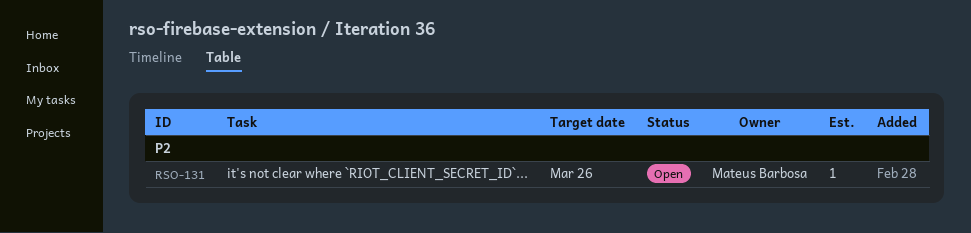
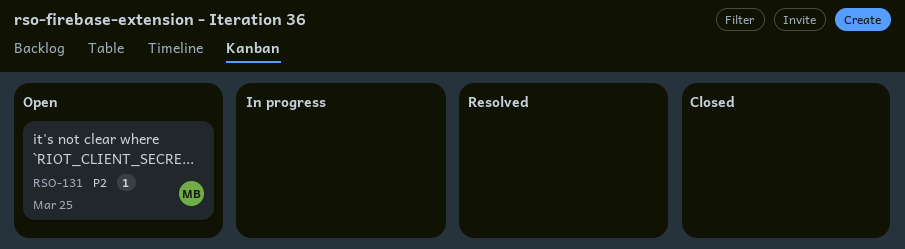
RSO-131, due: Mar 26 -> Mar 25

